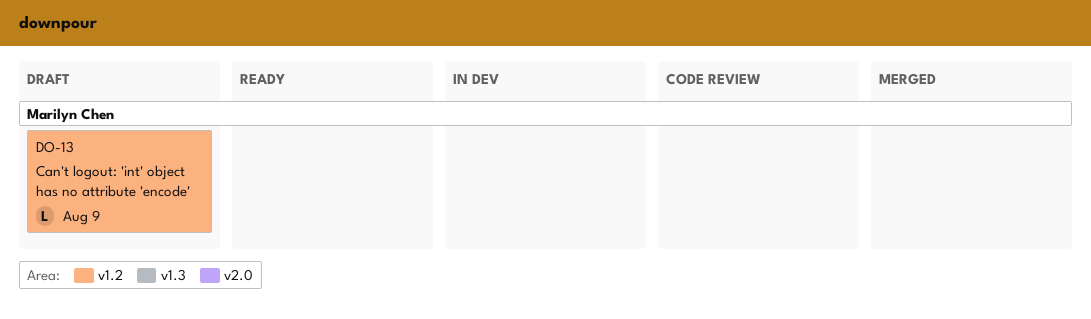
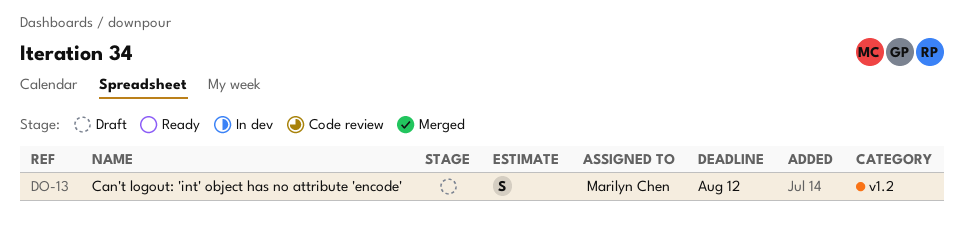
DO-13, estimate: L -> S
DO-13, due: Aug 9 -> Aug 12

